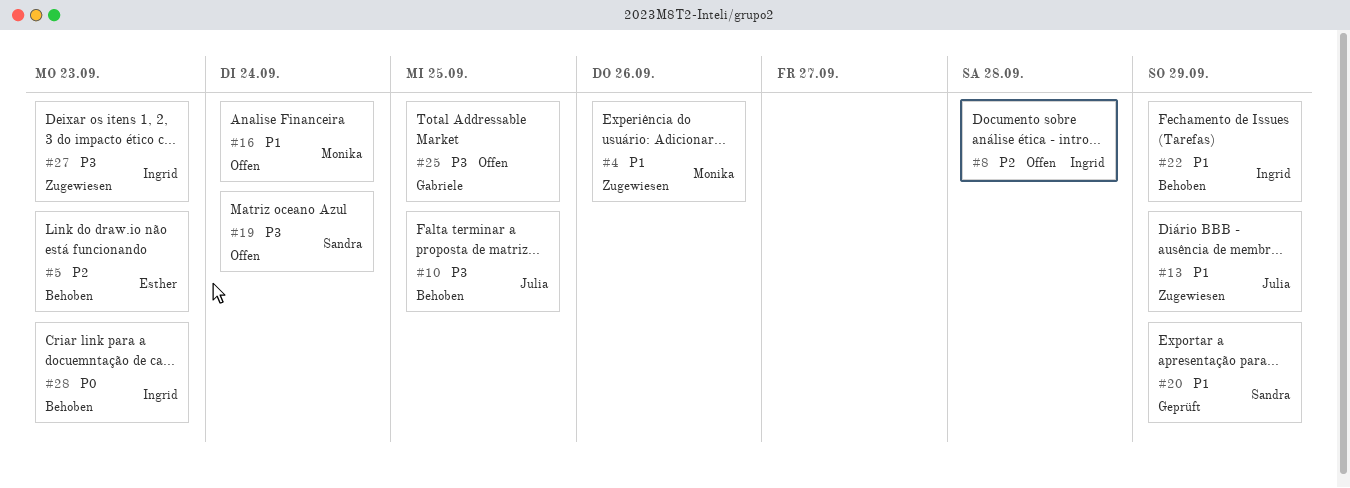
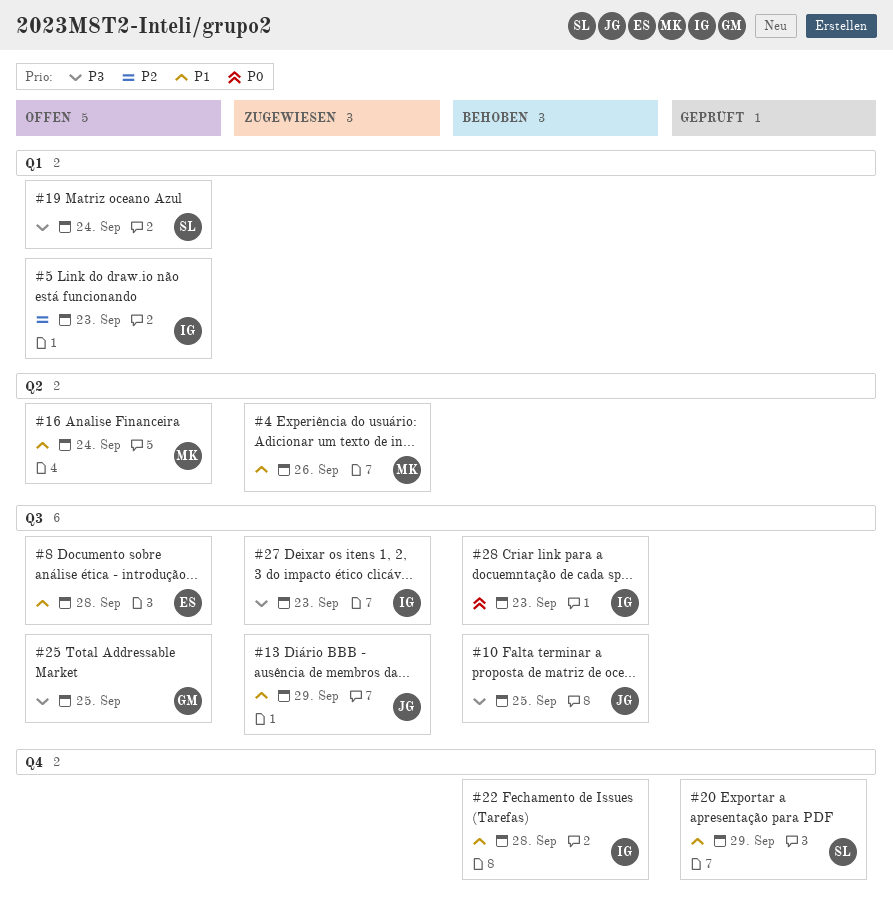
#5, status: Behoben -> Offen
#5, owner: Esther -> Ingrid
#8, owner: Ingrid -> Esther
#8, priority: P2 -> P1
#22, due: Sep 29 -> Sep 28

